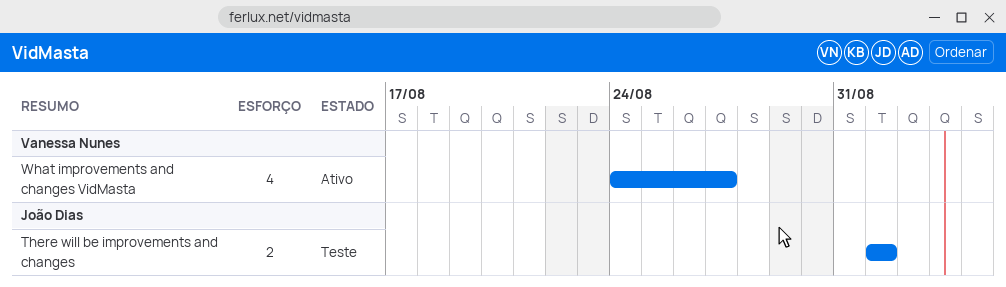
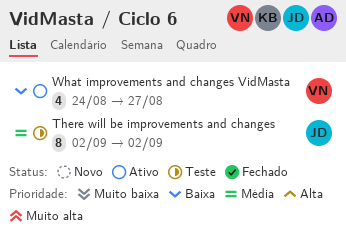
There will be improvements and changes, estimate: 2 -> 8
There will be improvements and changes, start: Sep 1 -> Sep 2
There will be improvements and changes, due: Sep 1 -> Sep 2

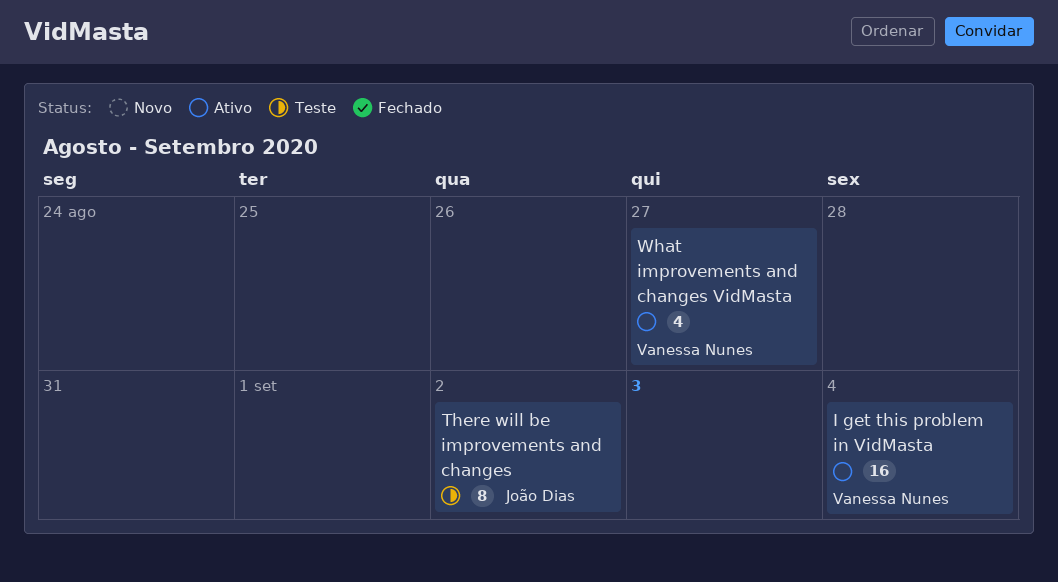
I get this problem in VidMasta: none -> present

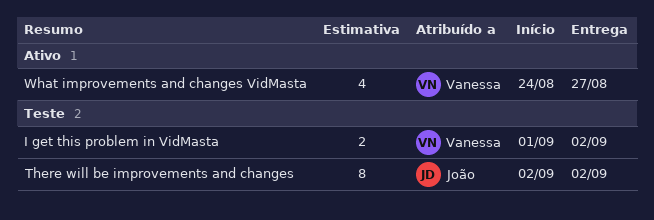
I get this problem in VidMasta, status: Ativo -> Teste
I get this problem in VidMasta, estimate: 16 -> 2
I get this problem in VidMasta, due: Sep 4 -> Sep 2

